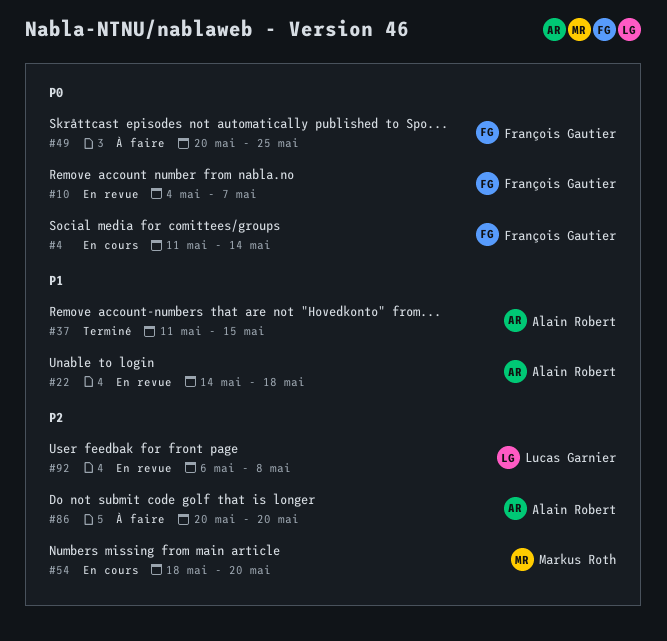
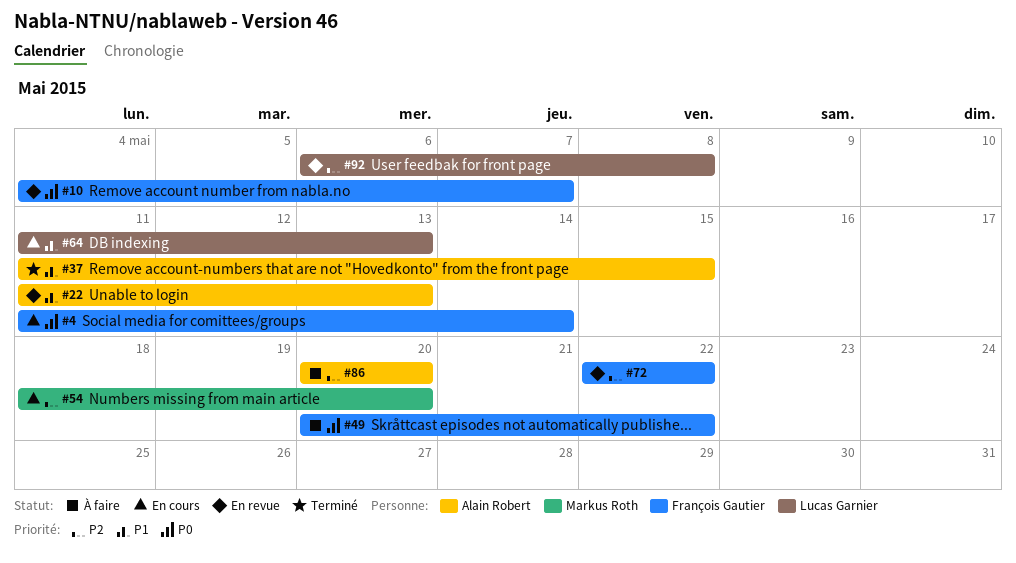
#22, start: May 14 -> May 11
#22, due: May 18 -> May 13
#49, due: May 25 -> May 22
#64: none -> present
#72: none -> present

